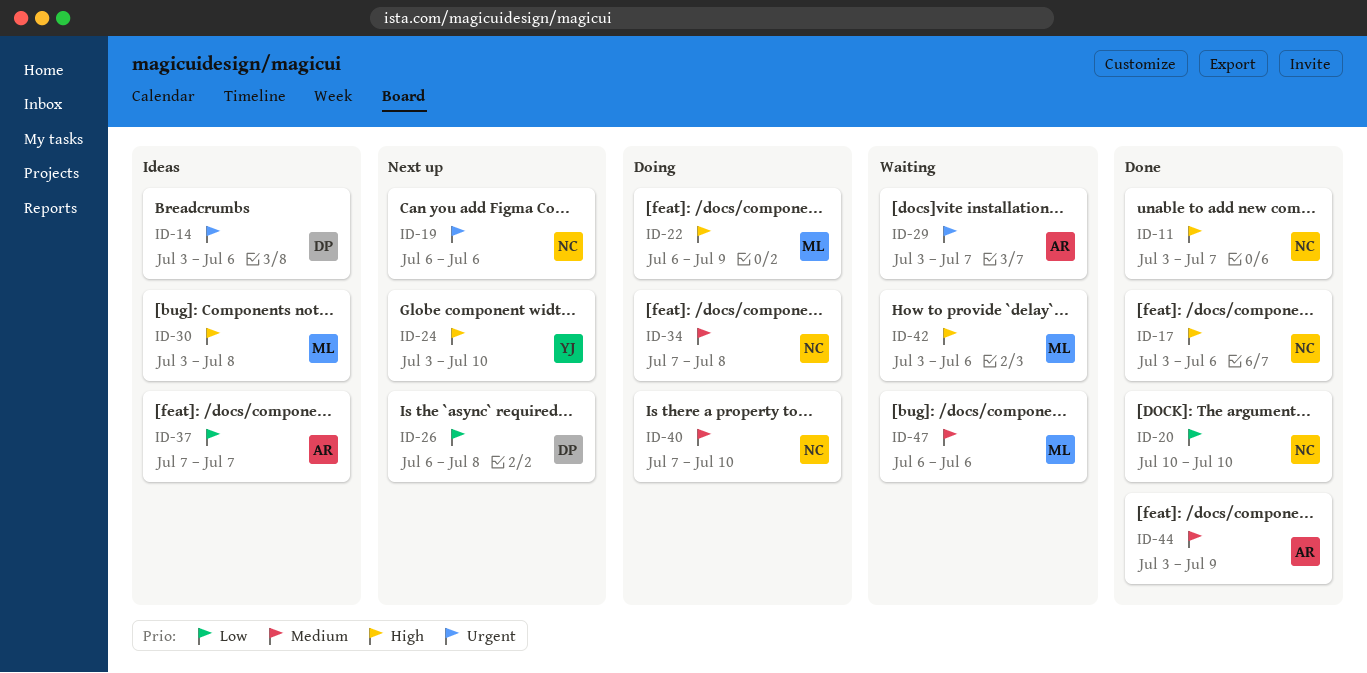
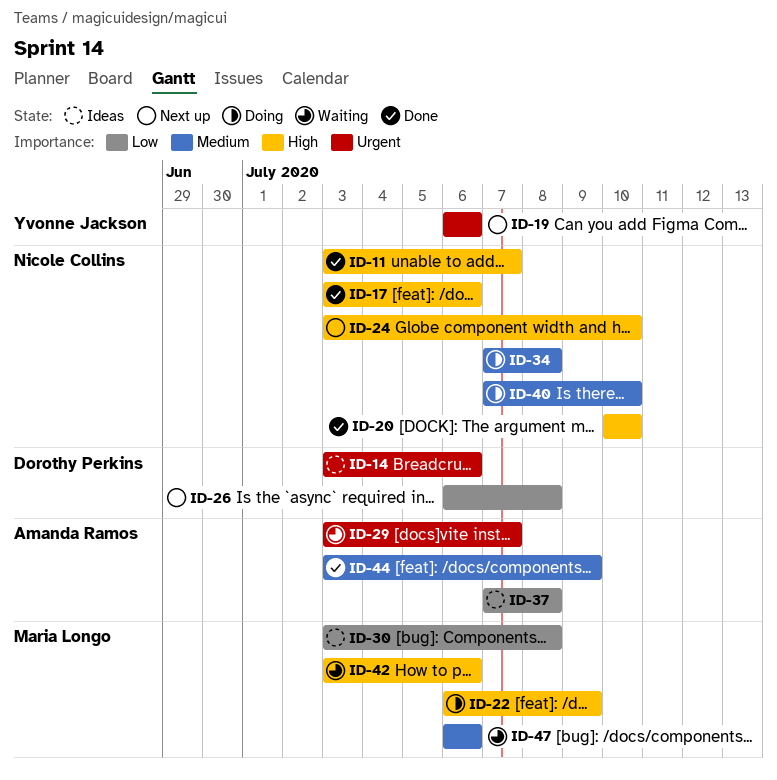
ID-19, owner: Nicole Collins -> Yvonne Jackson
ID-20, priority: Low -> High
ID-24, owner: Yvonne Jackson -> Nicole Collins
ID-30, priority: High -> Low
ID-37, due: Jul 7 -> Jul 8

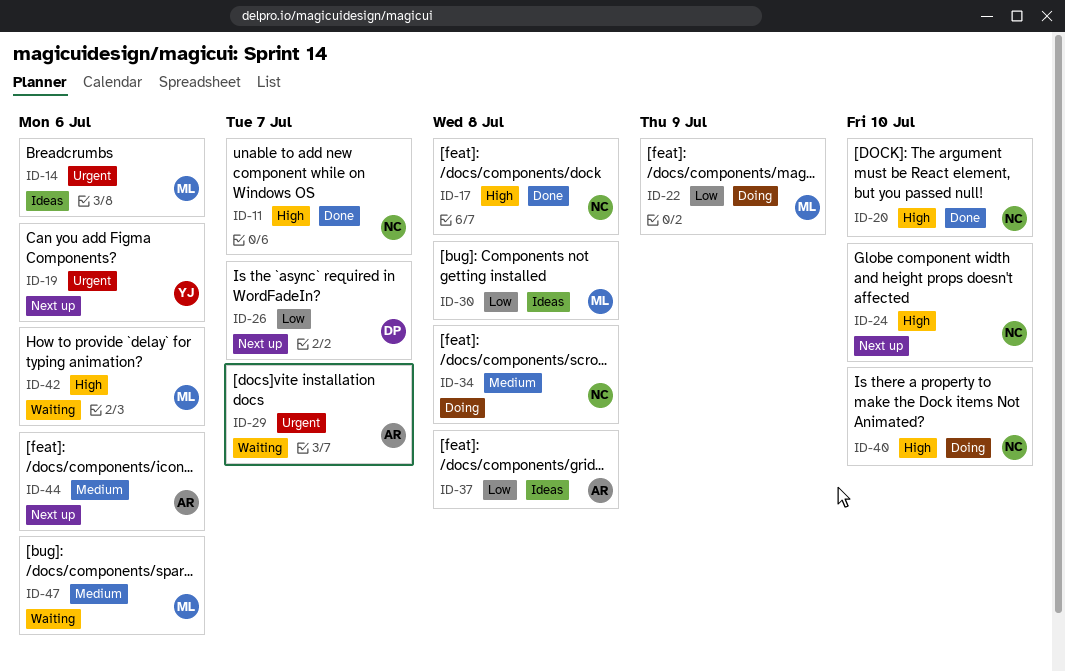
ID-14, owner: Dorothy Perkins -> Maria Longo
ID-17, due: Jul 6 -> Jul 8
ID-22, priority: High -> Low
ID-26, due: Jul 8 -> Jul 7
ID-40, priority: Medium -> High
ID-44, status: Done -> Next up
ID-44, due: Jul 9 -> Jul 6

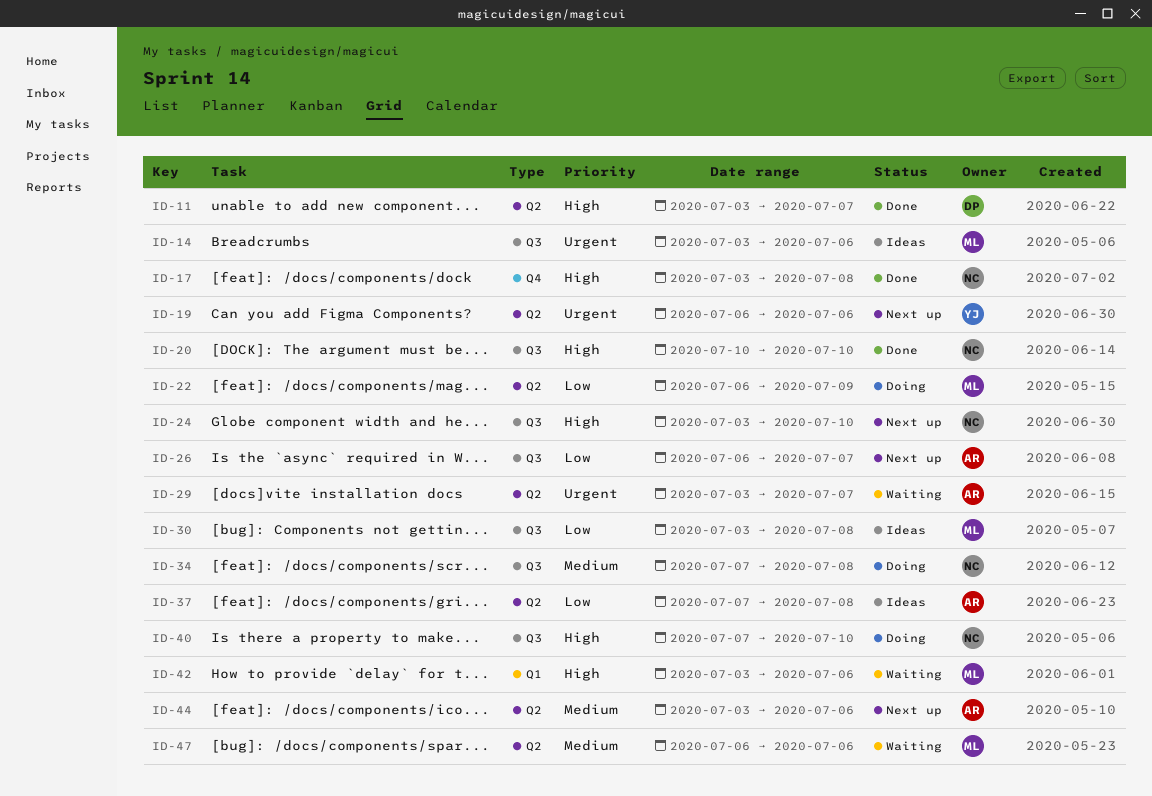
ID-11, owner: NC -> DP
ID-26, owner: DP -> AR

